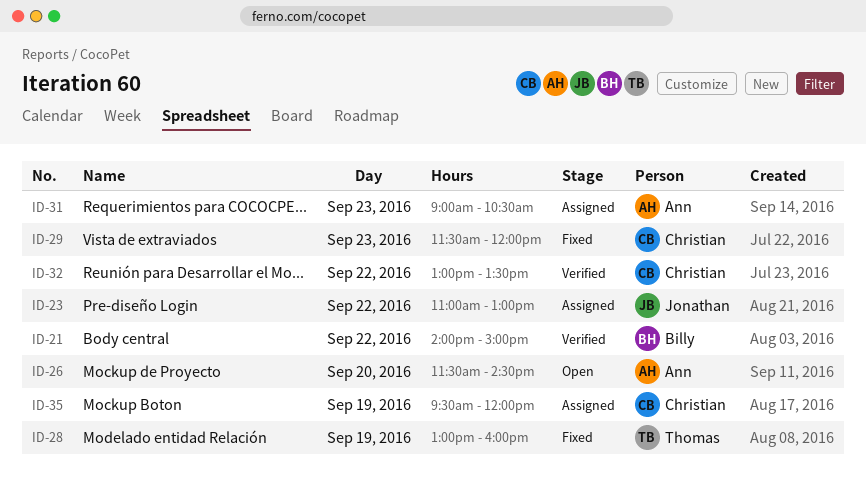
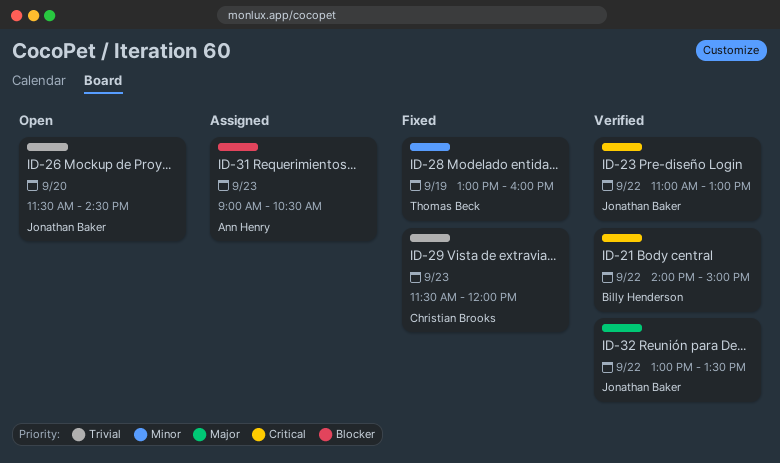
ID-23, status: Assigned -> Verified
ID-26, owner: Ann Henry -> Jonathan Baker
ID-32, owner: Christian Brooks -> Jonathan Baker
ID-35: present -> none

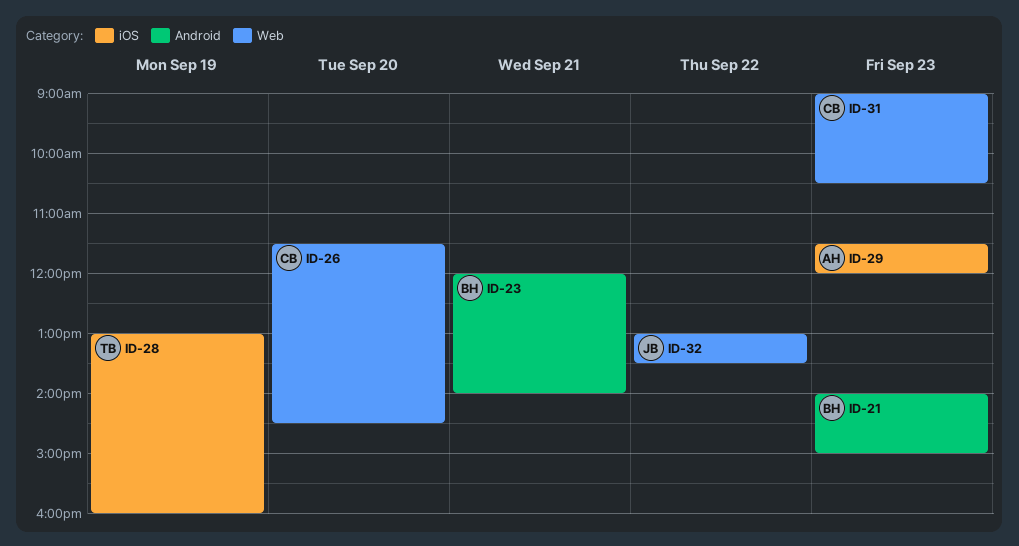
ID-21, day: Sep 22 -> Sep 23
ID-23, owner: Jonathan Baker -> Billy Henderson
ID-23, day: Sep 22 -> Sep 21
ID-23, begins: 11:00 -> 12:00
ID-23, ends: 13:00 -> 14:00
ID-26, owner: Jonathan Baker -> Christian Brooks
ID-29, owner: Christian Brooks -> Ann Henry
ID-31, owner: Ann Henry -> Christian Brooks

